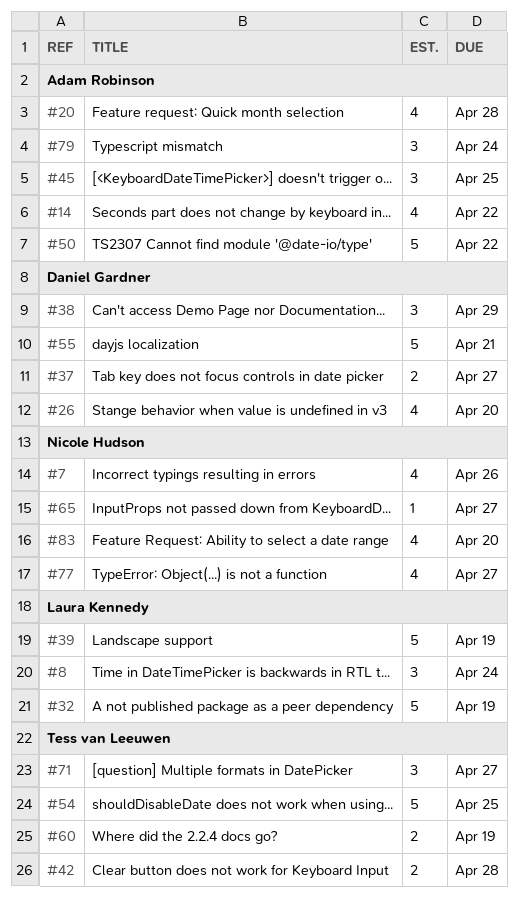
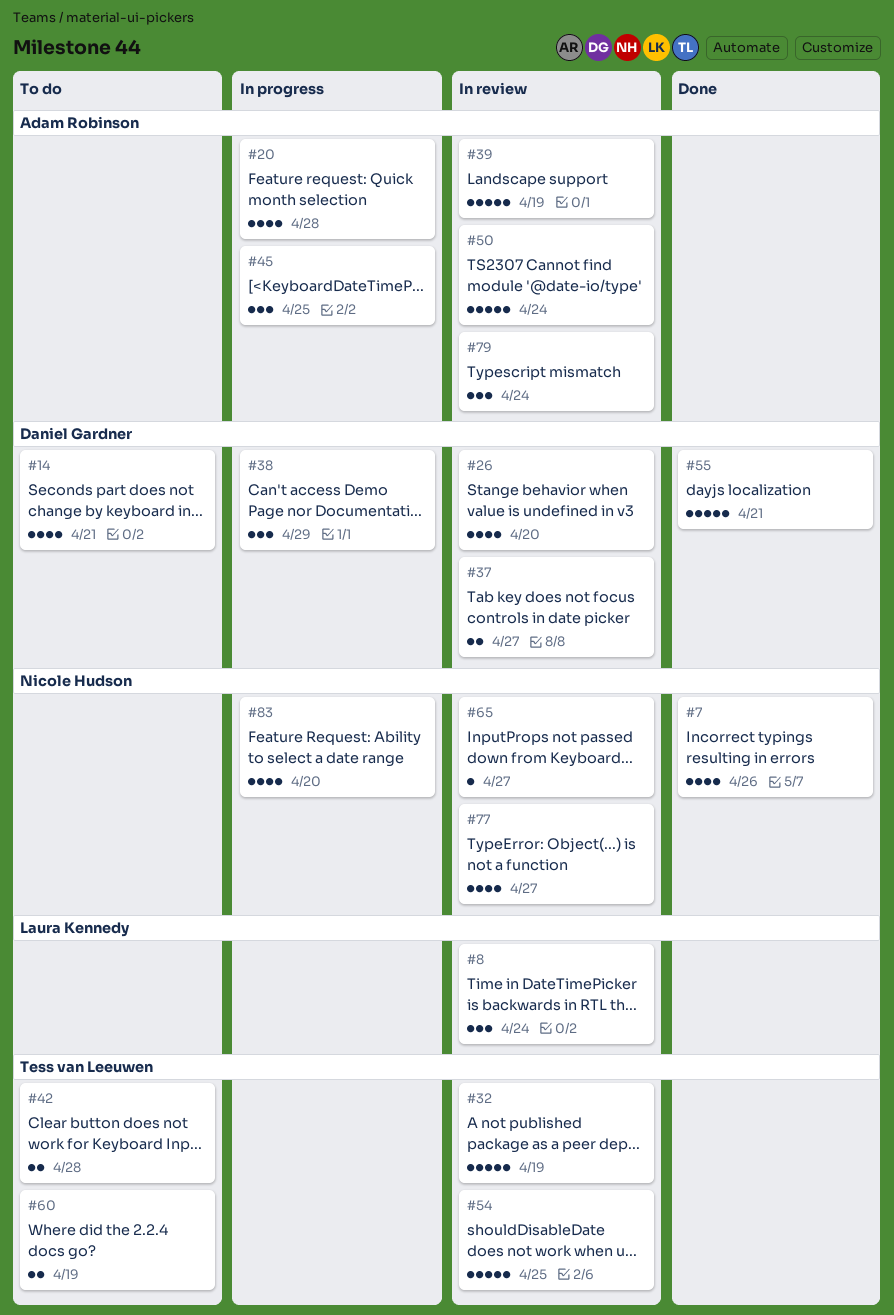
#14, owner: Adam Robinson -> Daniel Gardner
#14, due: Apr 22 -> Apr 21
#32, owner: Laura Kennedy -> Tess van Leeuwen
#39, owner: Laura Kennedy -> Adam Robinson
#50, due: Apr 22 -> Apr 24
#71: present -> none

